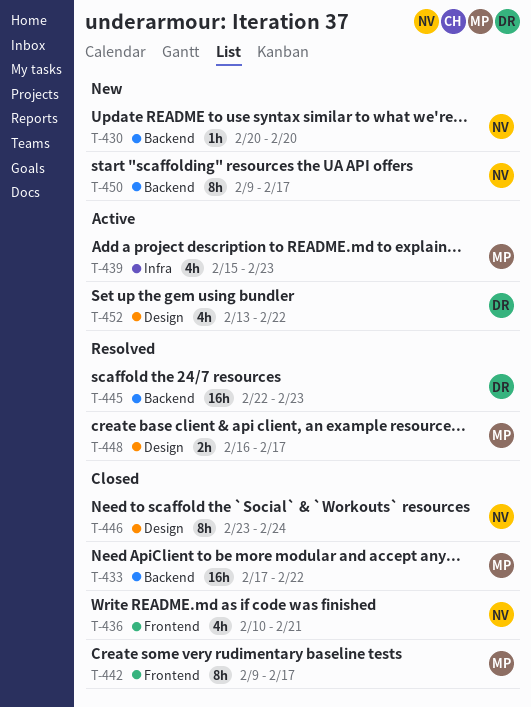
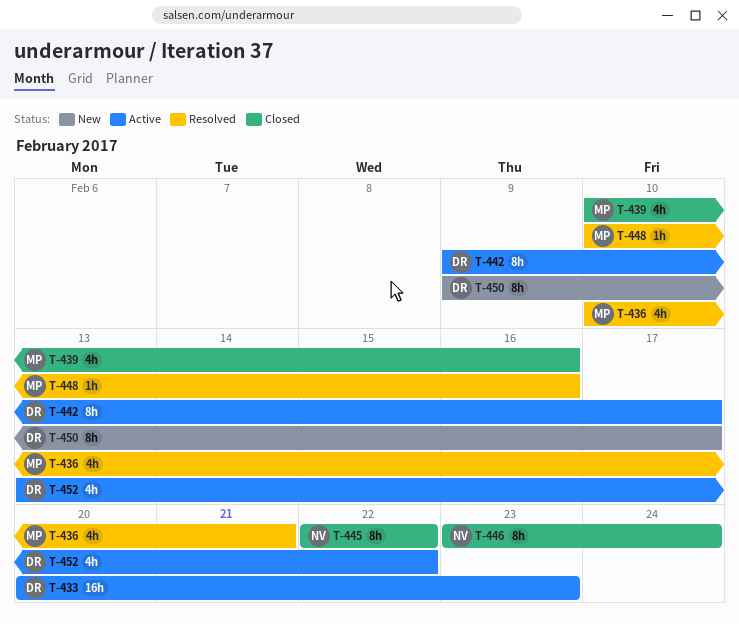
T-430: present -> none
T-433, status: Closed -> Active
T-433, owner: MP -> DR
T-433, start: Feb 17 -> Feb 20
T-433, due: Feb 22 -> Feb 23
T-436, status: Closed -> Resolved
T-436, owner: NV -> MP
T-439, status: Active -> Closed
T-439, start: Feb 15 -> Feb 10
T-439, due: Feb 23 -> Feb 16
T-442, status: Closed -> Active
T-442, owner: MP -> DR
T-445, status: Resolved -> Closed
T-445, owner: DR -> NV
T-445, estimate: 16h -> 8h
T-445, due: Feb 23 -> Feb 22
T-448, estimate: 2h -> 1h
T-448, start: Feb 16 -> Feb 10
T-448, due: Feb 17 -> Feb 16
T-450, owner: NV -> DR

